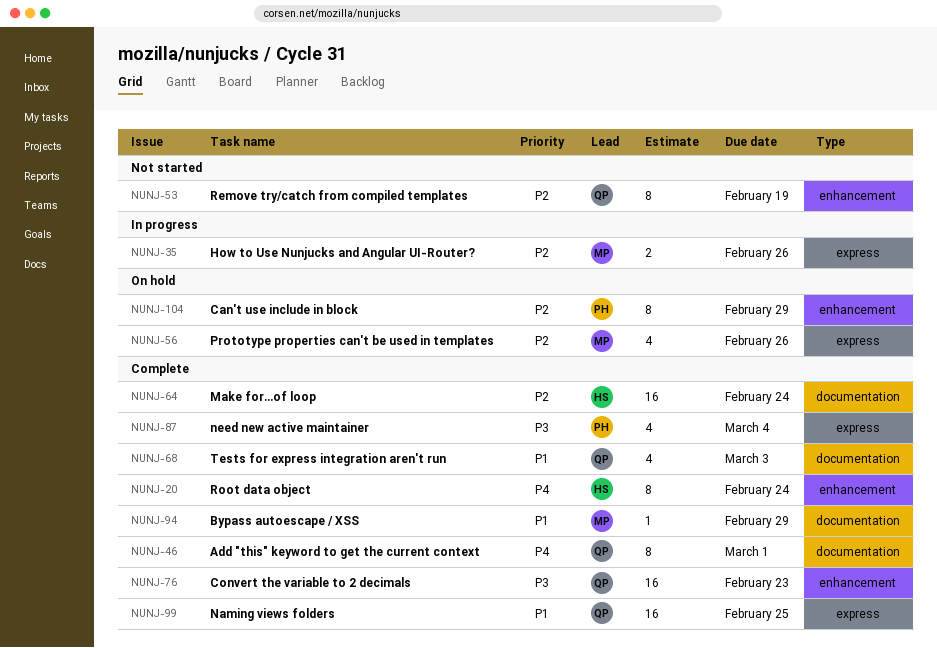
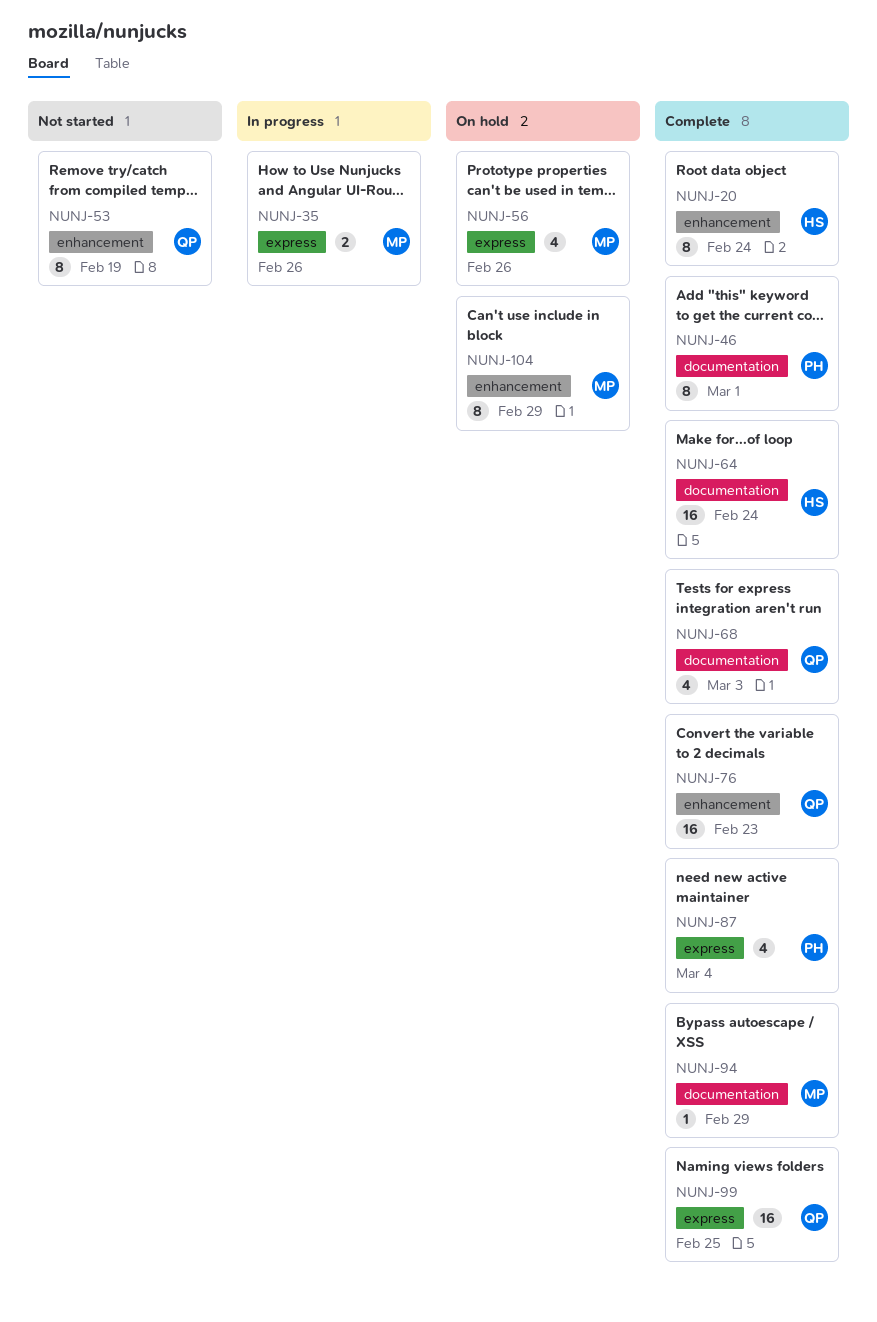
NUNJ-46, owner: QP -> PH
NUNJ-104, owner: PH -> MP

